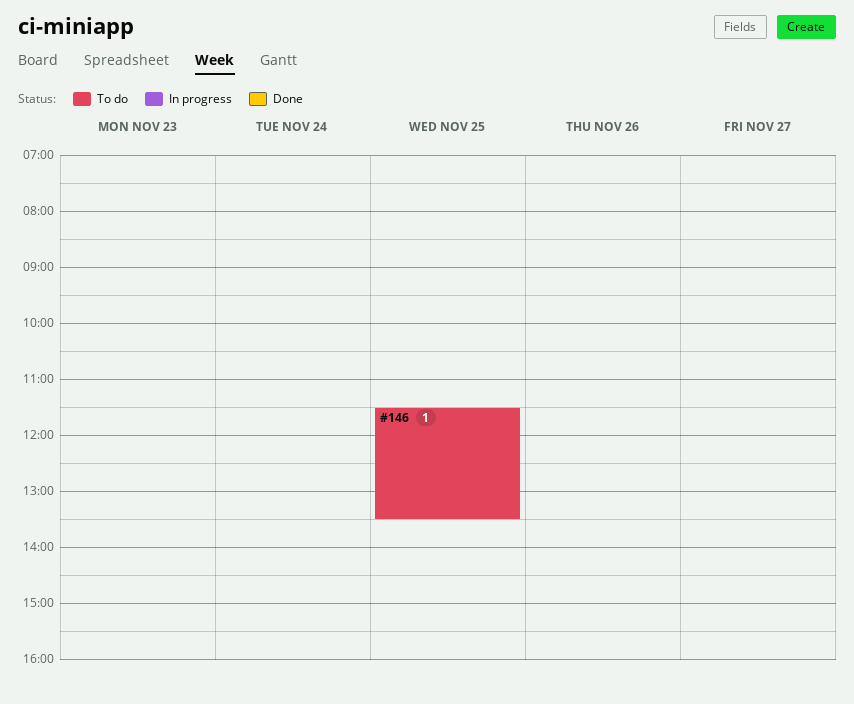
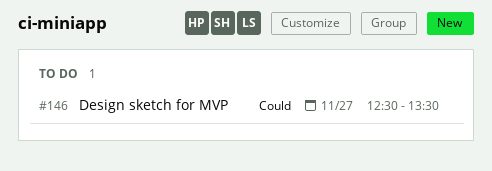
#146, day: Nov 25 -> Nov 27
#146, begins: 11:30 -> 12:30

